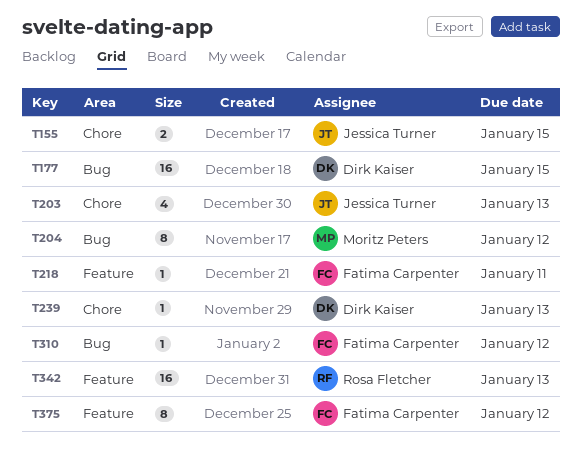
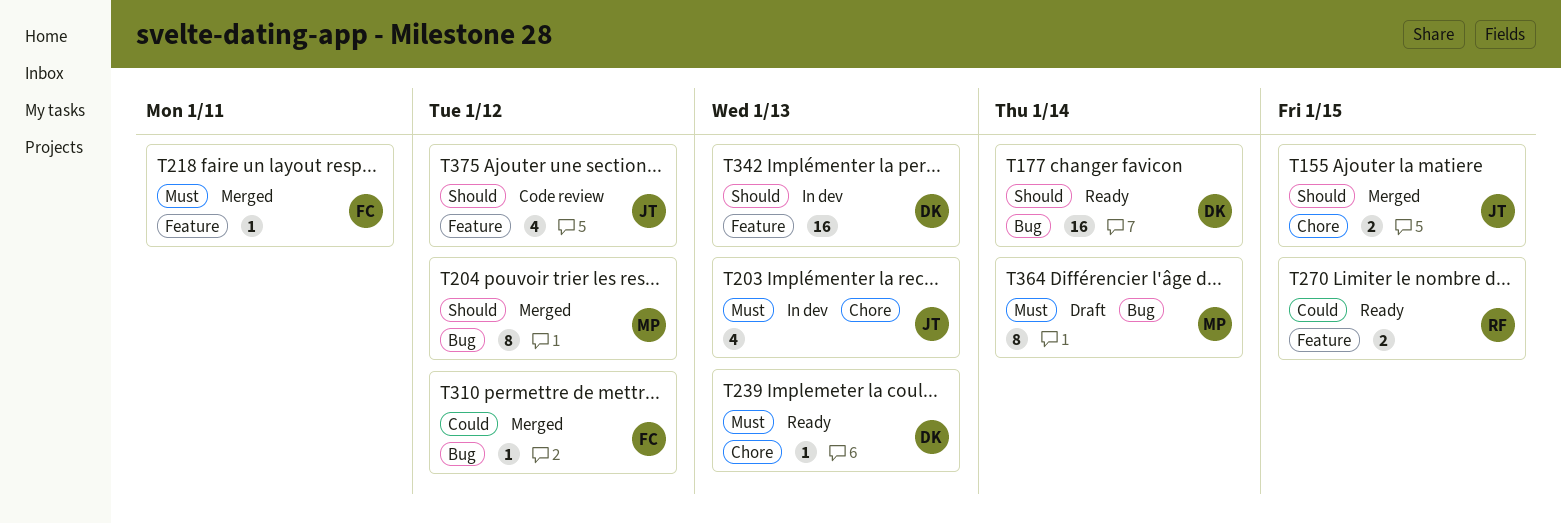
T177, due: Jan 15 -> Jan 14
T270: none -> present
T342, owner: Rosa Fletcher -> Dirk Kaiser
T364: none -> present
T375, owner: Fatima Carpenter -> Jessica Turner
T375, estimate: 8 -> 4

